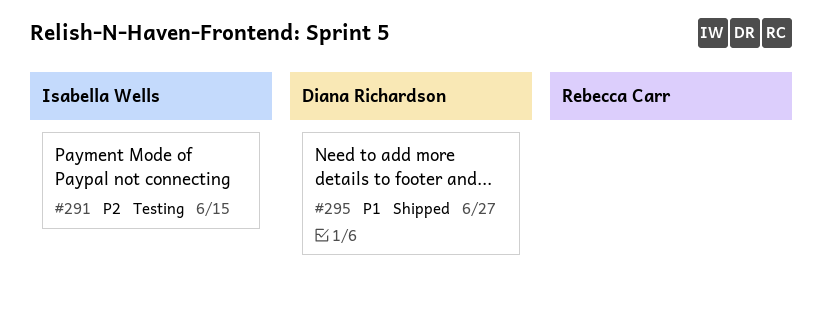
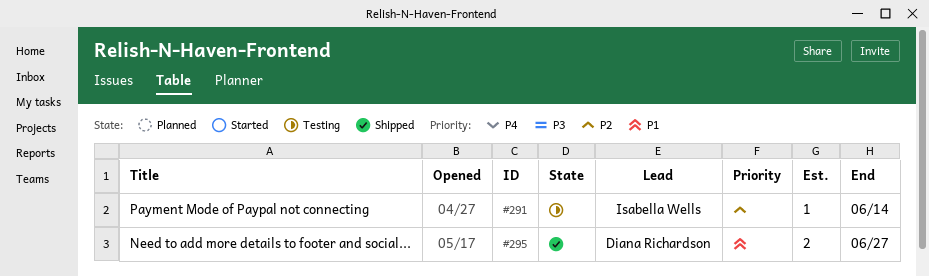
#291, due: Jun 15 -> Jun 14

